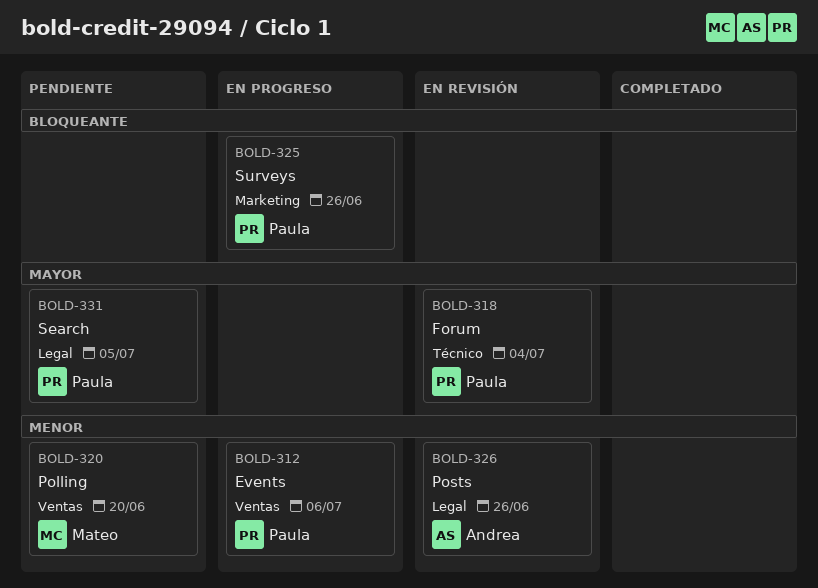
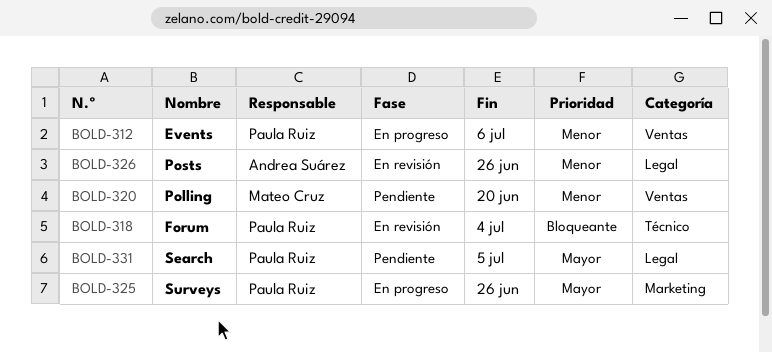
BOLD-318, priority: Mayor -> Bloqueante
BOLD-325, priority: Bloqueante -> Mayor

